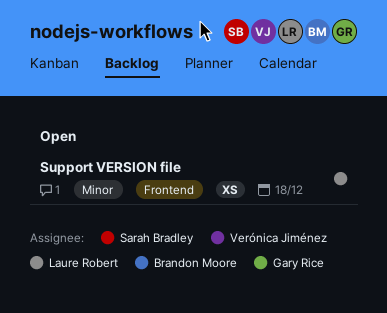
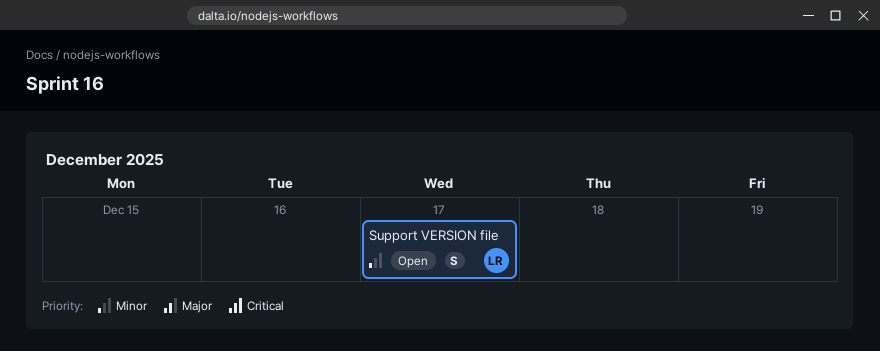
Support VERSION file, estimate: XS -> S
Support VERSION file, due: Dec 18 -> Dec 17

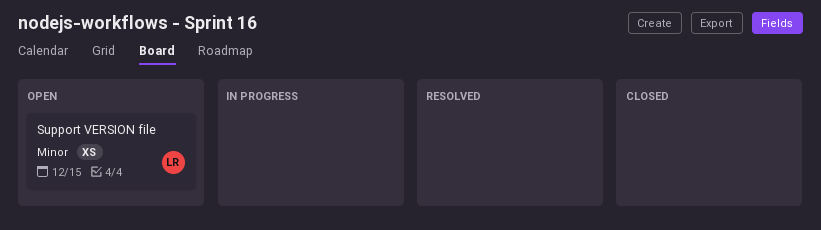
Support VERSION file, estimate: S -> XS
Support VERSION file, due: Dec 17 -> Dec 15

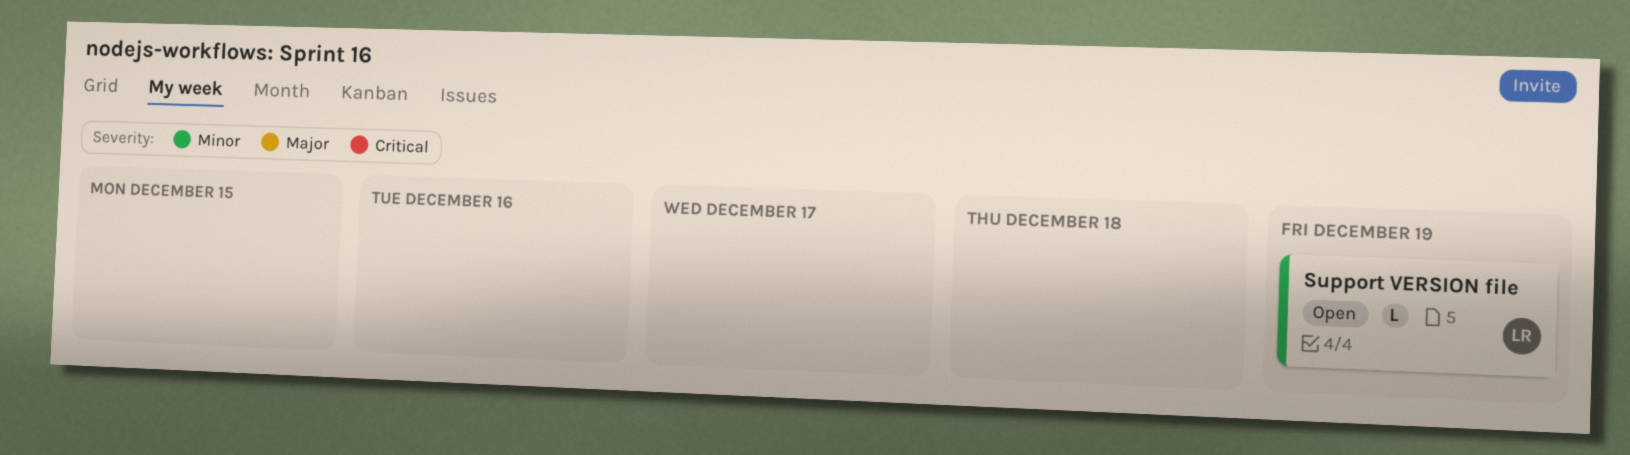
Support VERSION file, estimate: XS -> L
Support VERSION file, due: Dec 15 -> Dec 19

